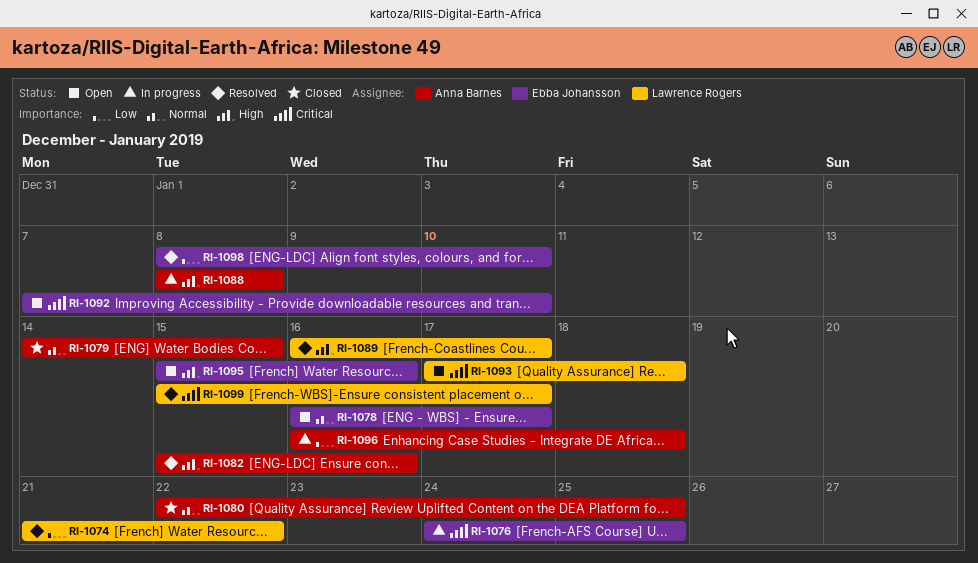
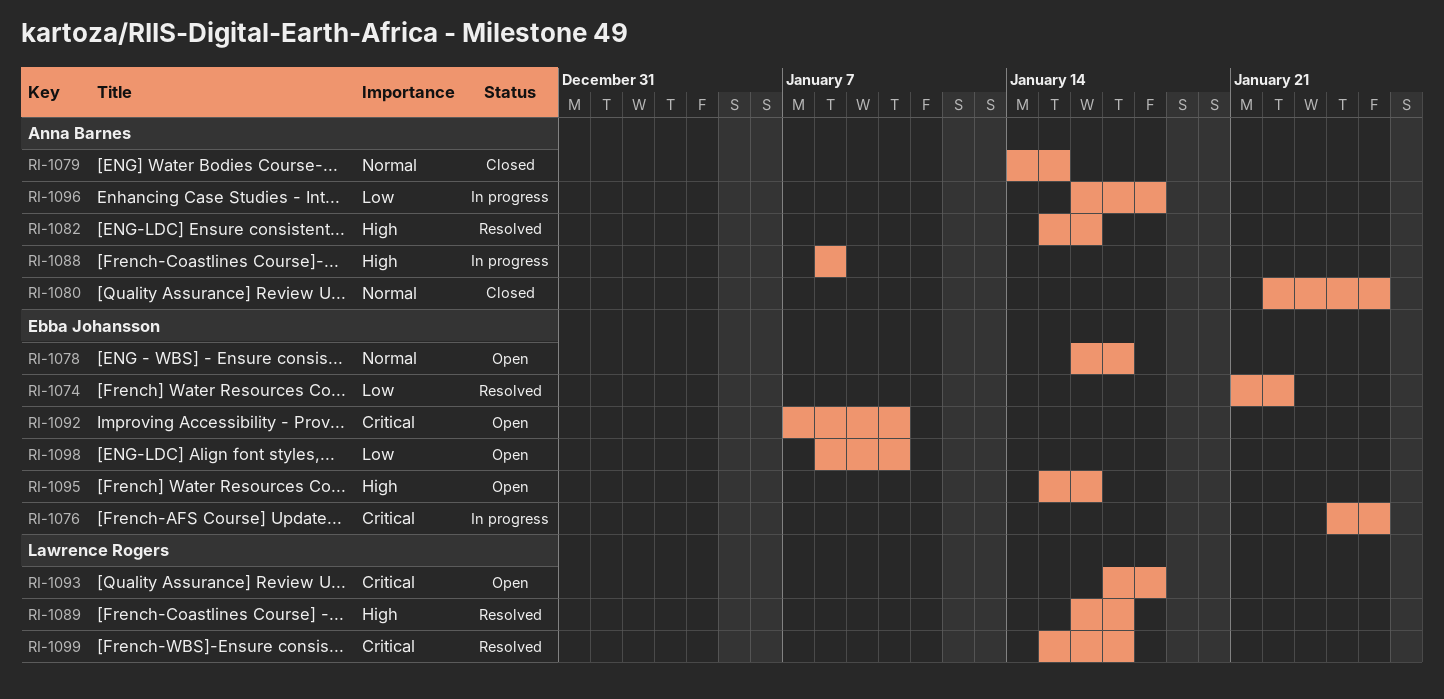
RI-1074, owner: Lawrence Rogers -> Ebba Johansson
RI-1098, status: Resolved -> Open

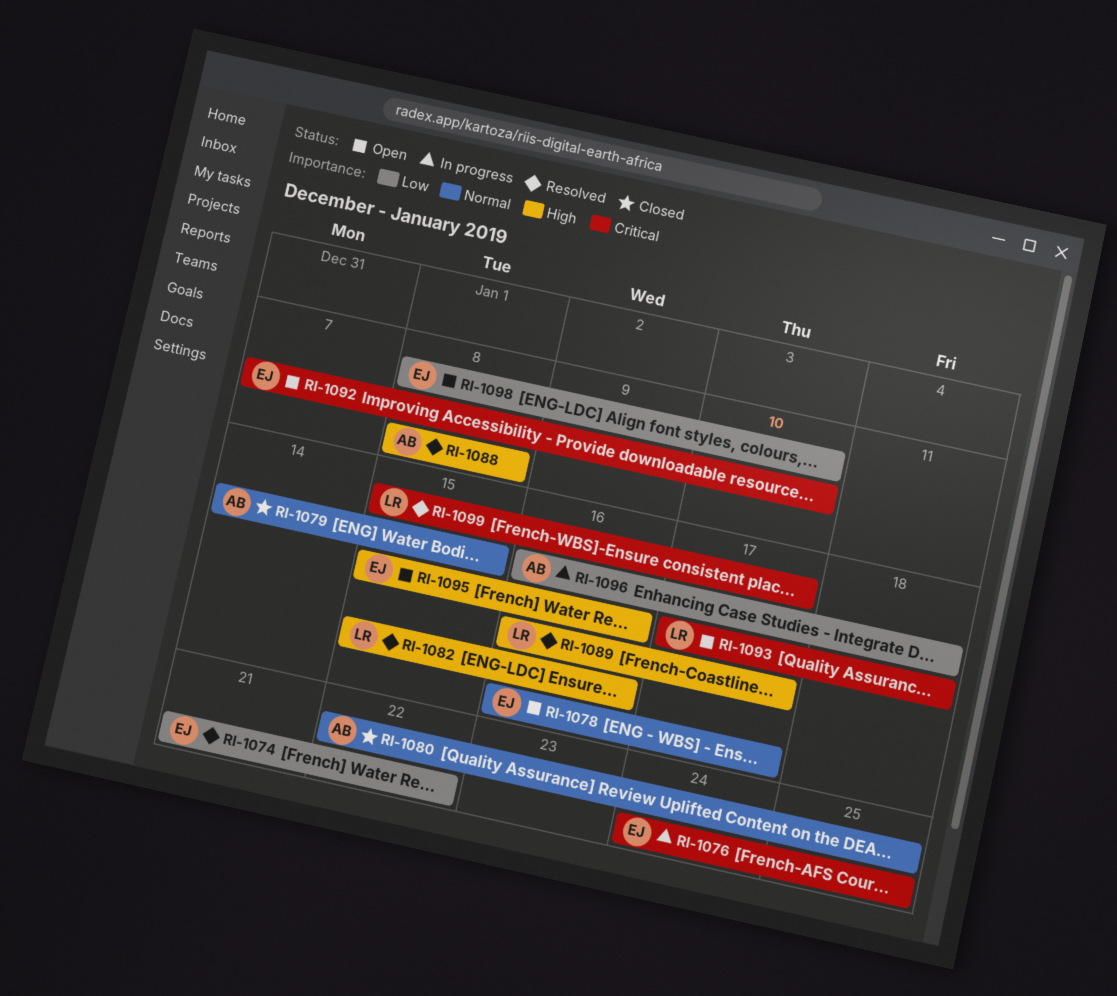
RI-1082, owner: Anna Barnes -> Lawrence Rogers
RI-1088, status: In progress -> Resolved

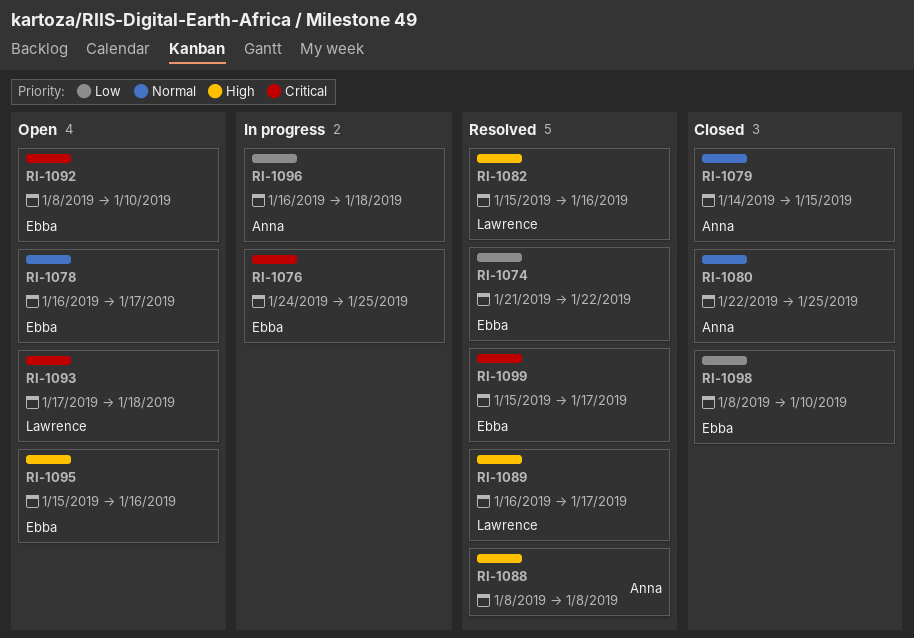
RI-1092, start: Jan 7 -> Jan 8
RI-1098, status: Open -> Closed
RI-1099, owner: Lawrence -> Ebba

